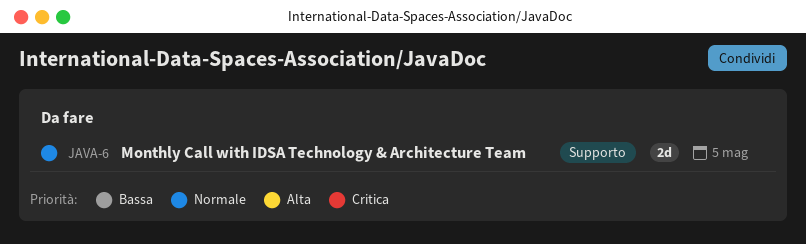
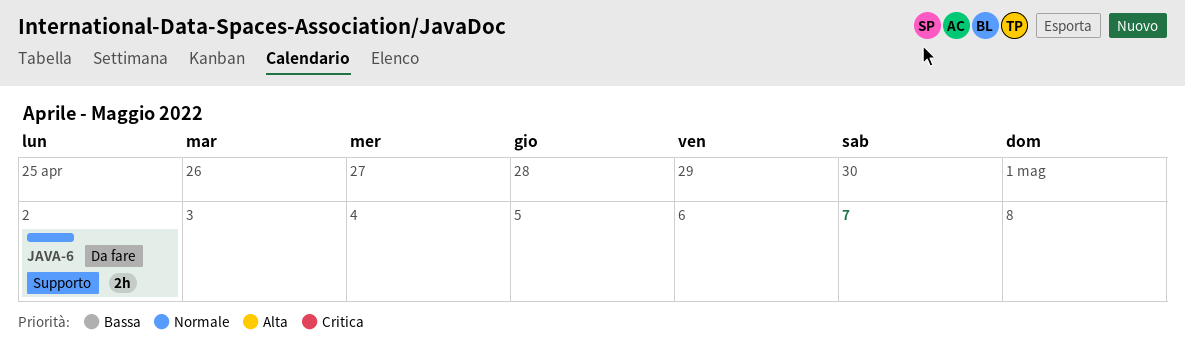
JAVA-6, estimate: 2d -> 2h
JAVA-6, due: May 5 -> May 2

